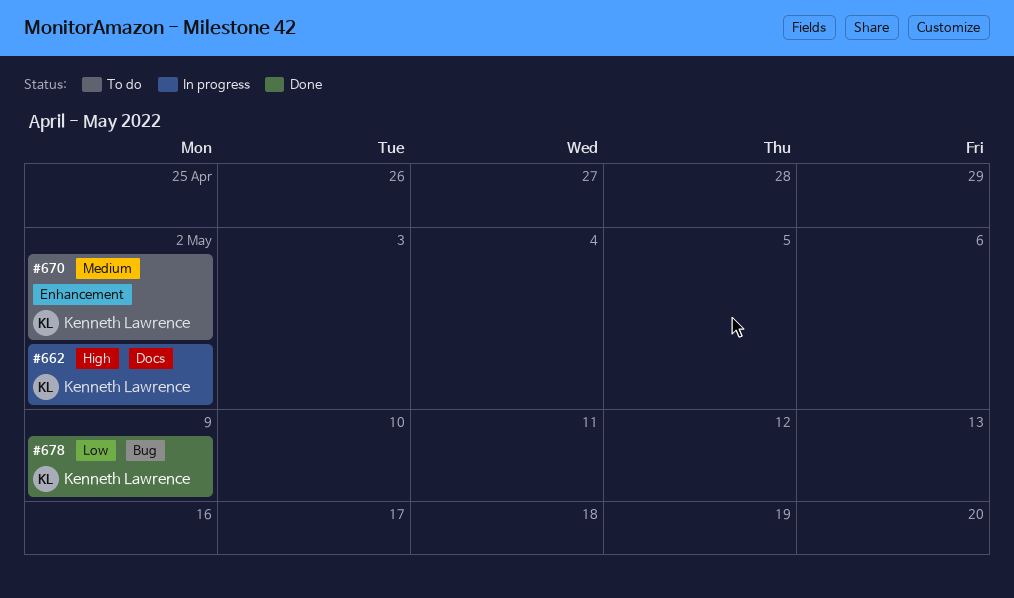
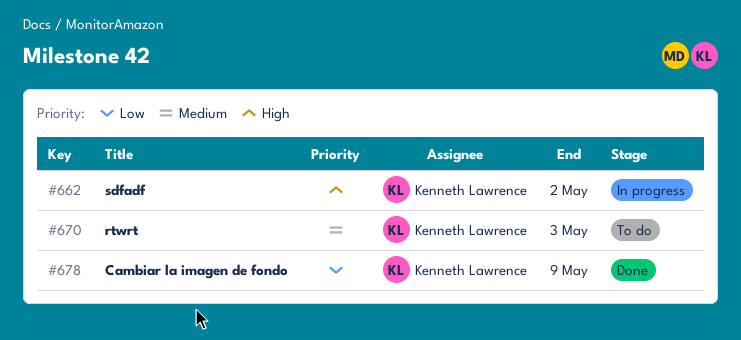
#670, due: May 2 -> May 3

